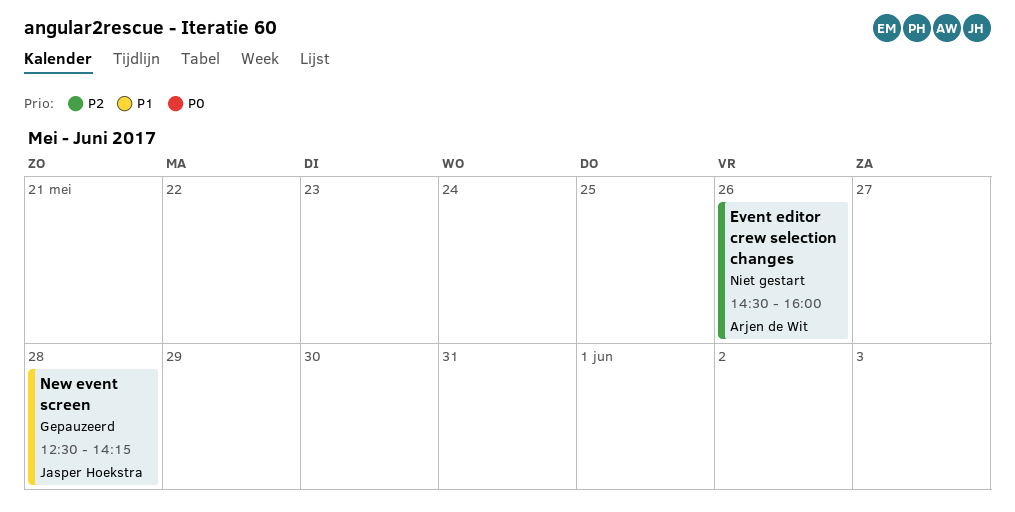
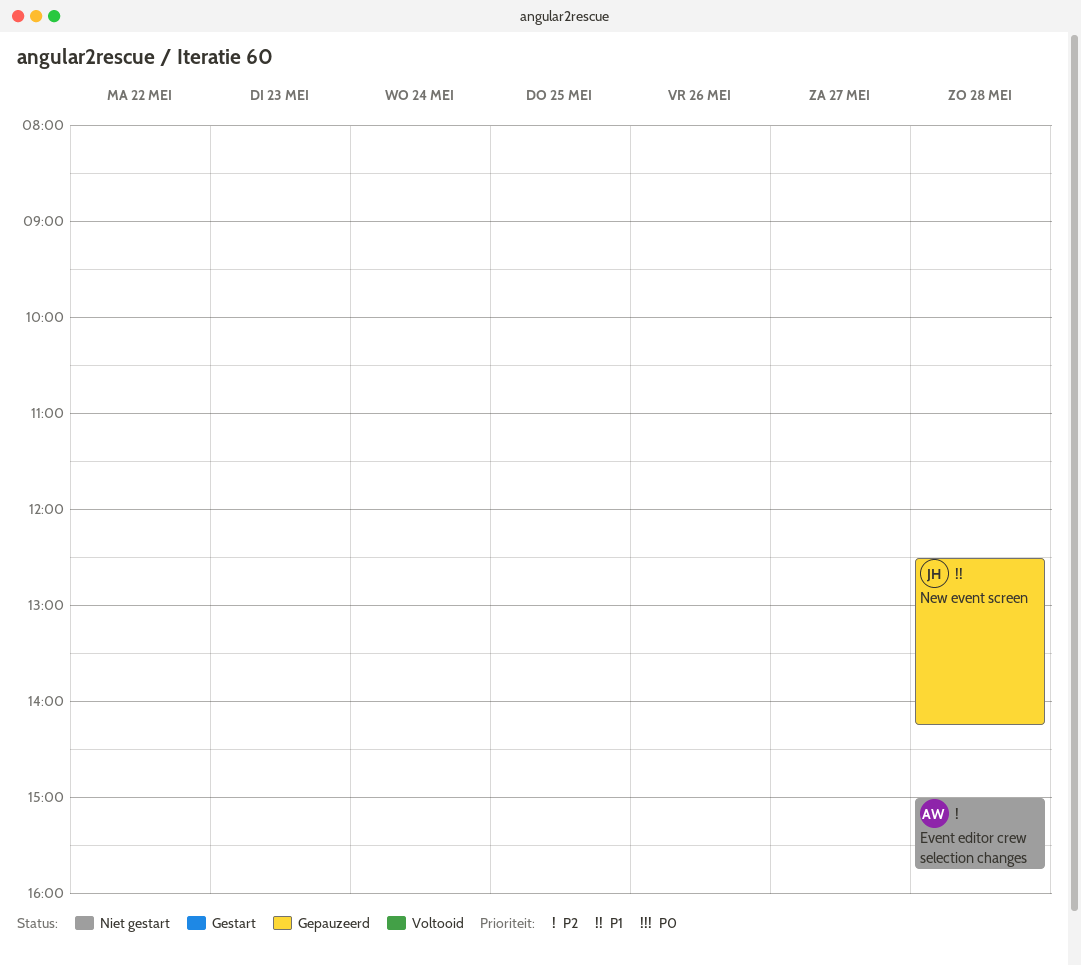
Event editor crew selection changes, day: May 26 -> May 28
Event editor crew selection changes, begins: 14:30 -> 15:00
Event editor crew selection changes, ends: 16:00 -> 15:45

